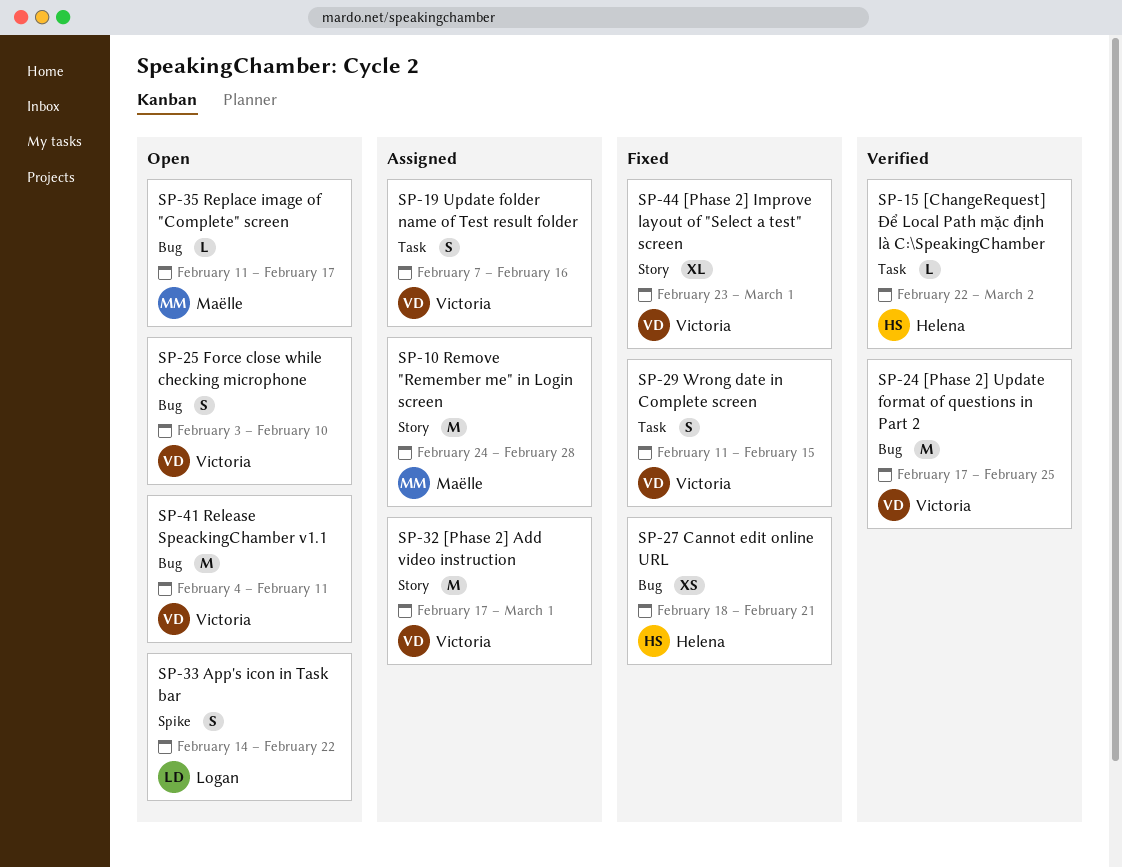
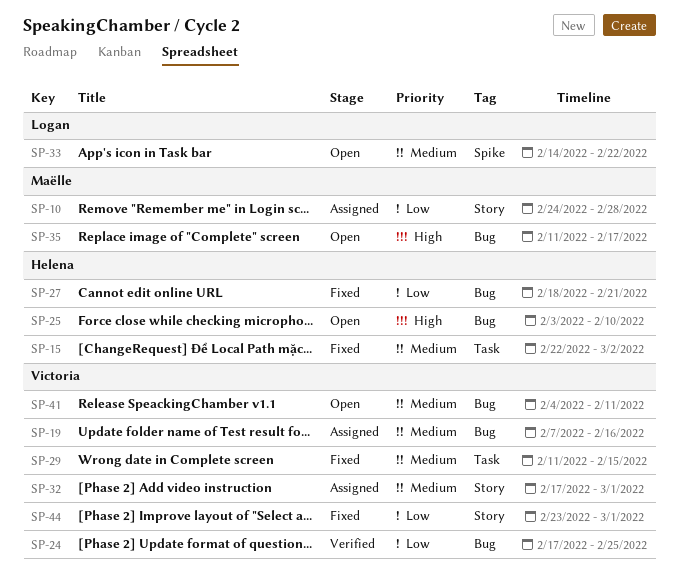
SP-15, status: Verified -> Fixed
SP-19, label: Task -> Bug
SP-25, owner: Victoria -> Helena

